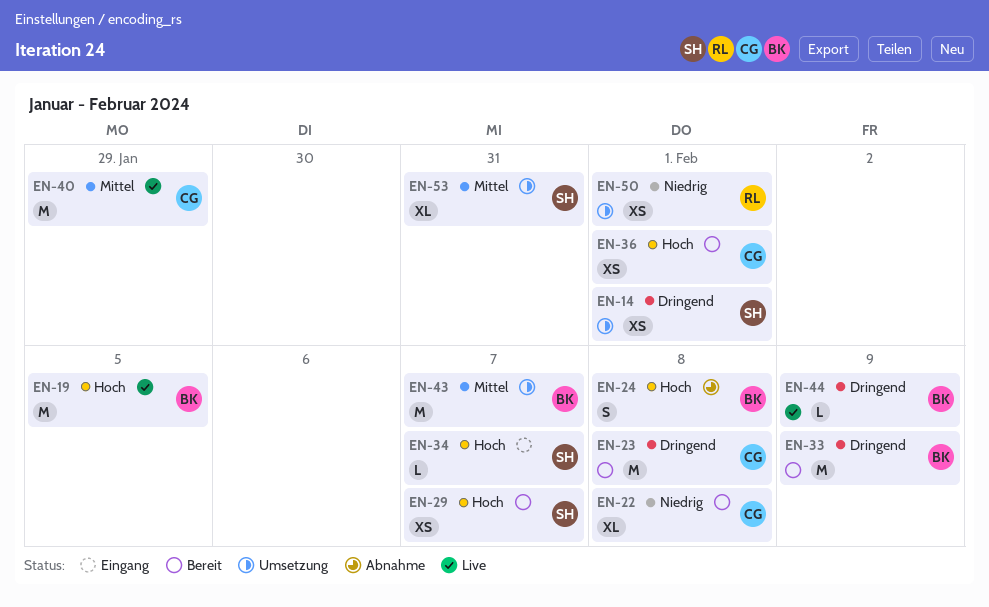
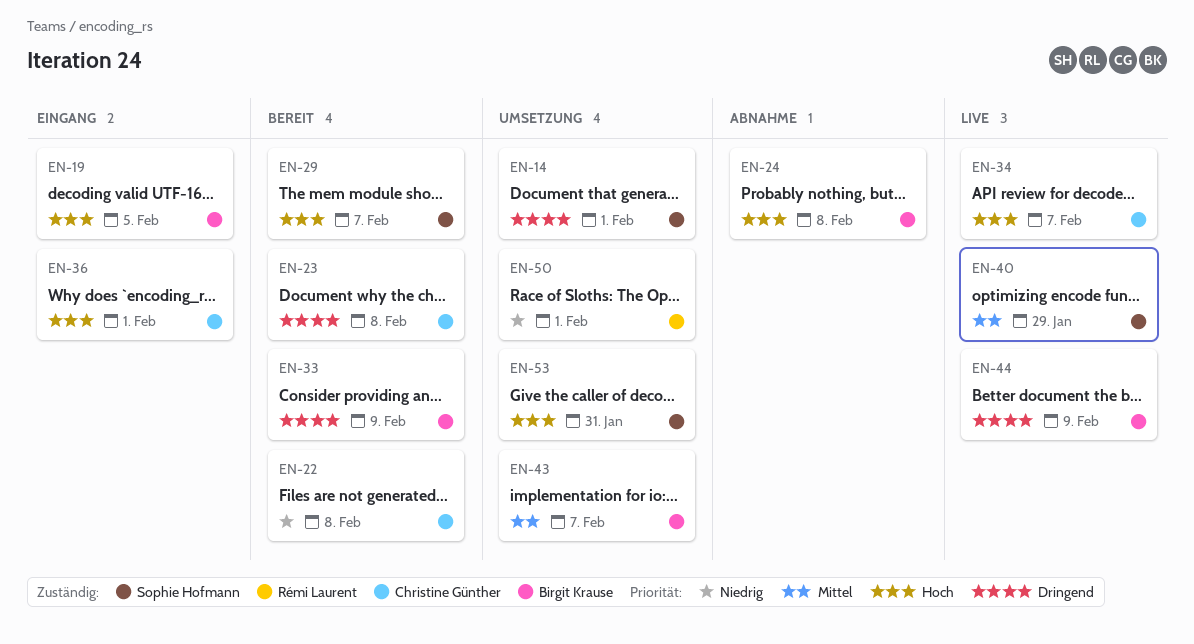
EN-19, status: Live -> Eingang
EN-34, status: Eingang -> Live
EN-34, owner: Sophie Hofmann -> Christine Günther
EN-36, status: Bereit -> Eingang
EN-40, owner: Christine Günther -> Sophie Hofmann
EN-53, priority: Mittel -> Hoch

